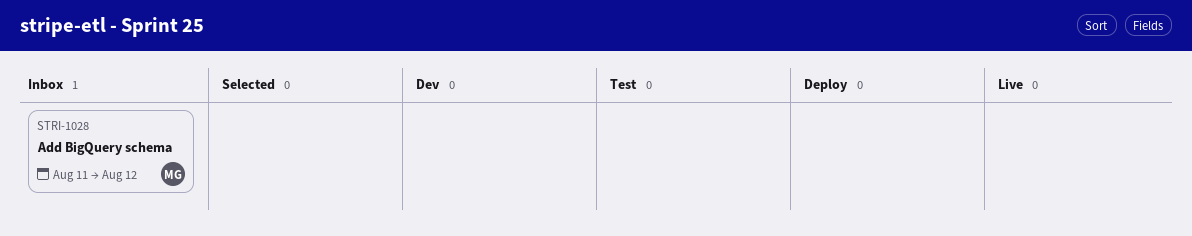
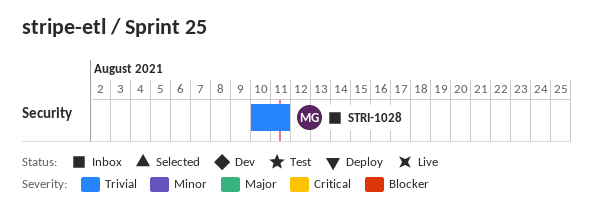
STRI-1028, start: Aug 11 -> Aug 10
STRI-1028, due: Aug 12 -> Aug 11

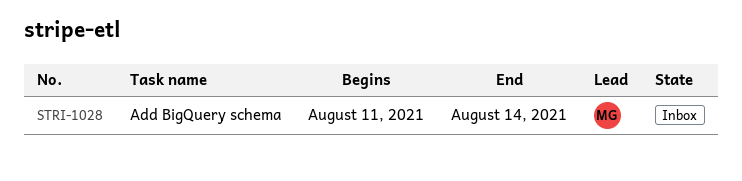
STRI-1028, start: Aug 10 -> Aug 11
STRI-1028, due: Aug 11 -> Aug 14

